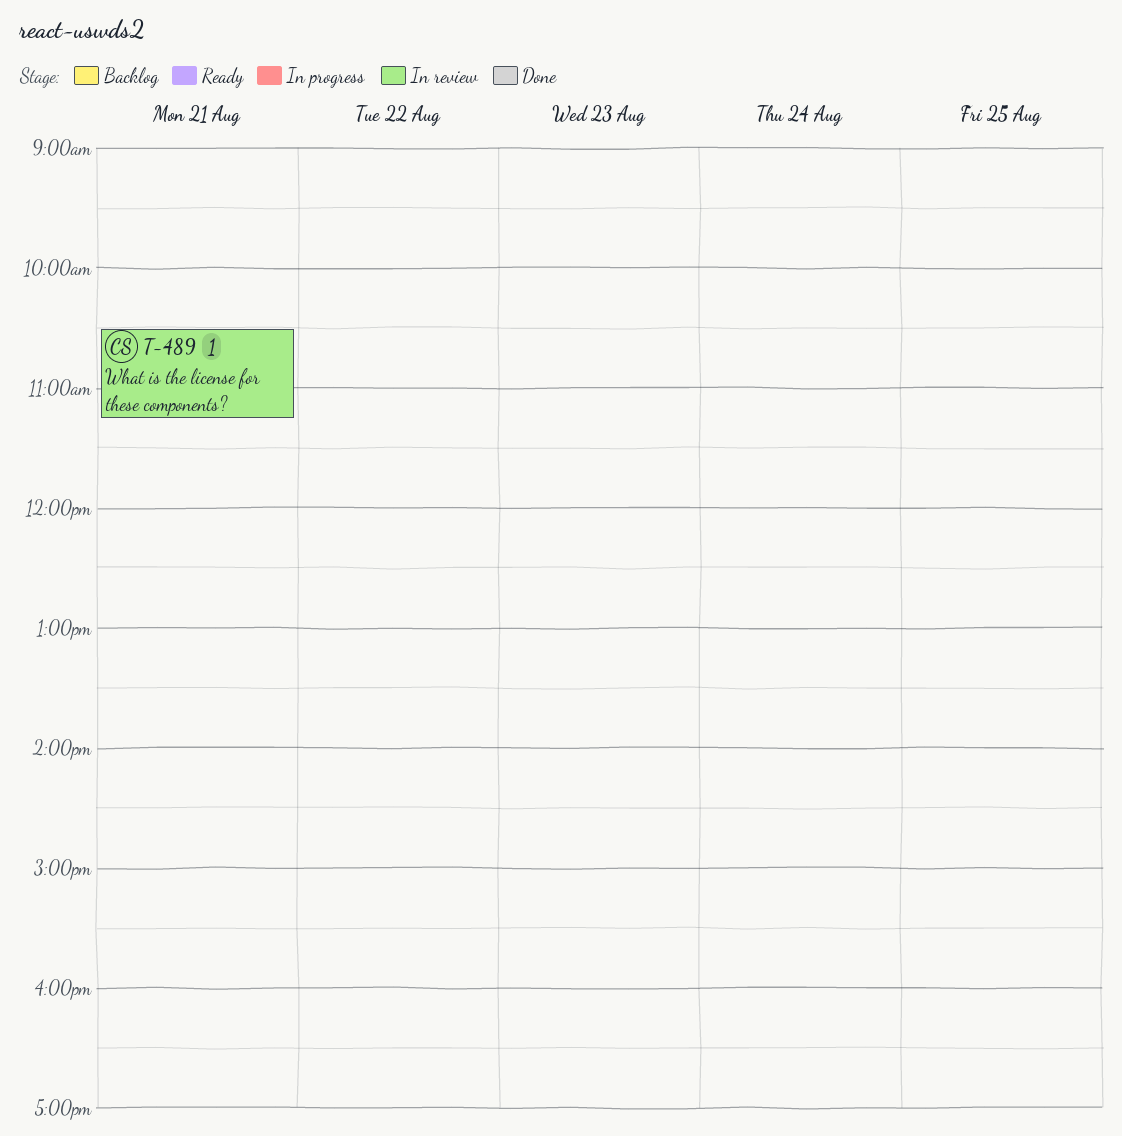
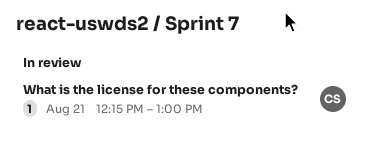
What is the license for these components?, begins: 10:30 -> 12:15
What is the license for these components?, ends: 11:15 -> 13:00

